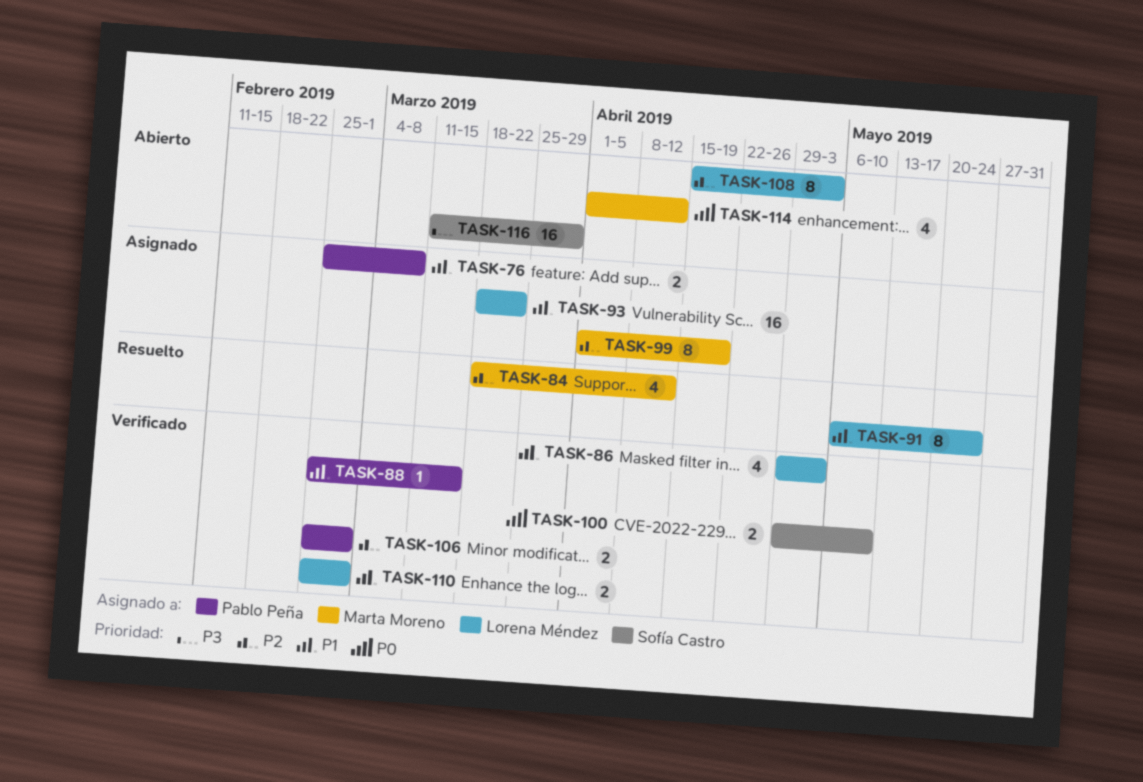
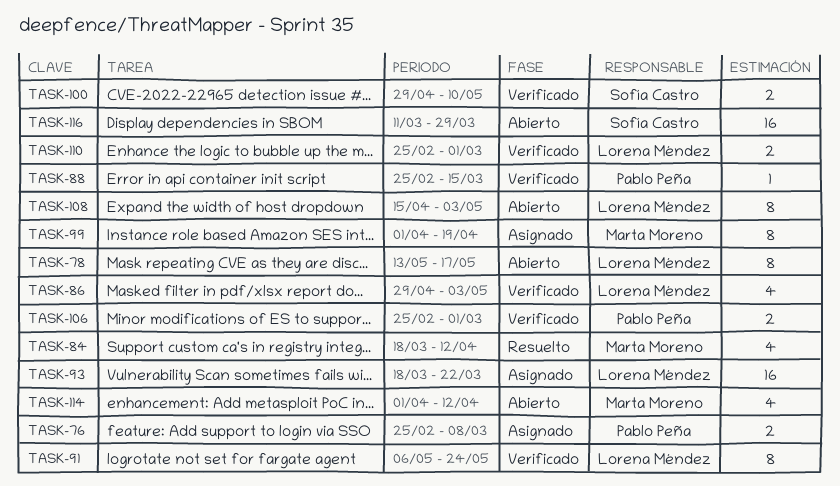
TASK-78: none -> present
TASK-91, status: Resuelto -> Verificado

